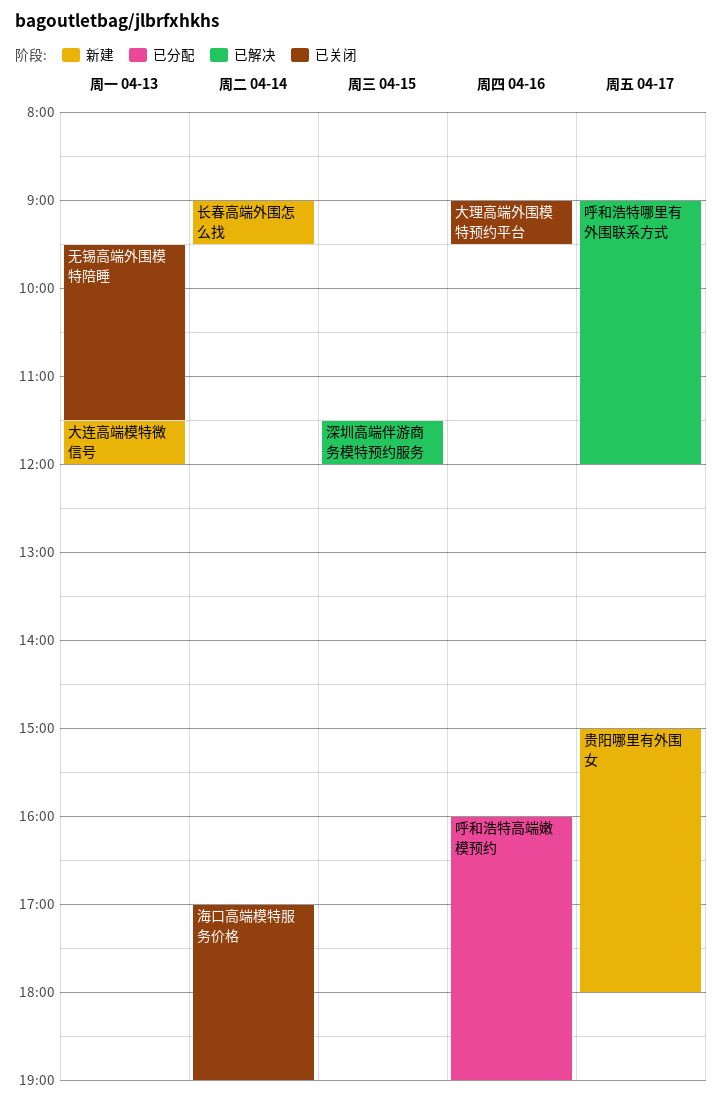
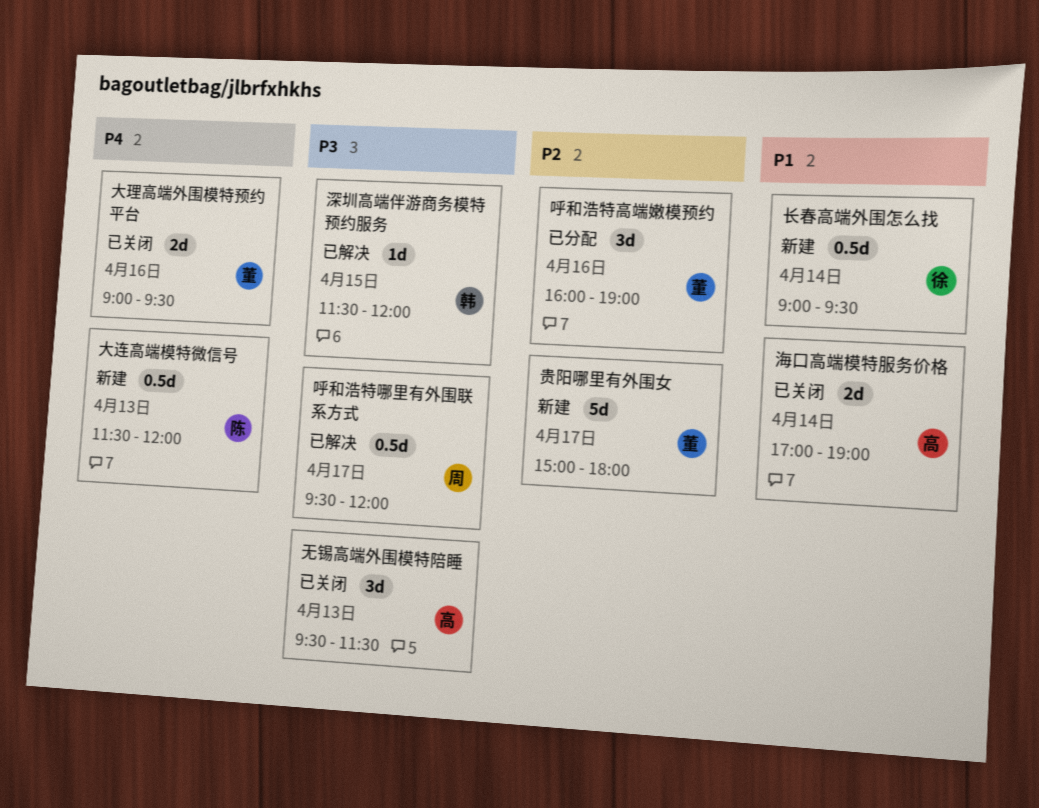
呼和浩特哪里有外围联系方式, begins: 09:00 -> 09:30

